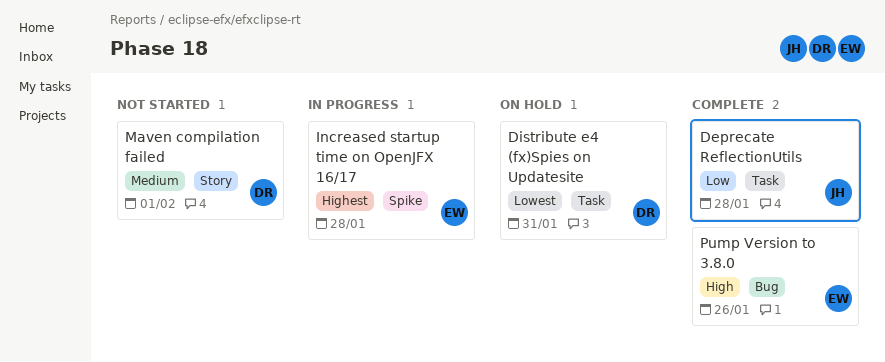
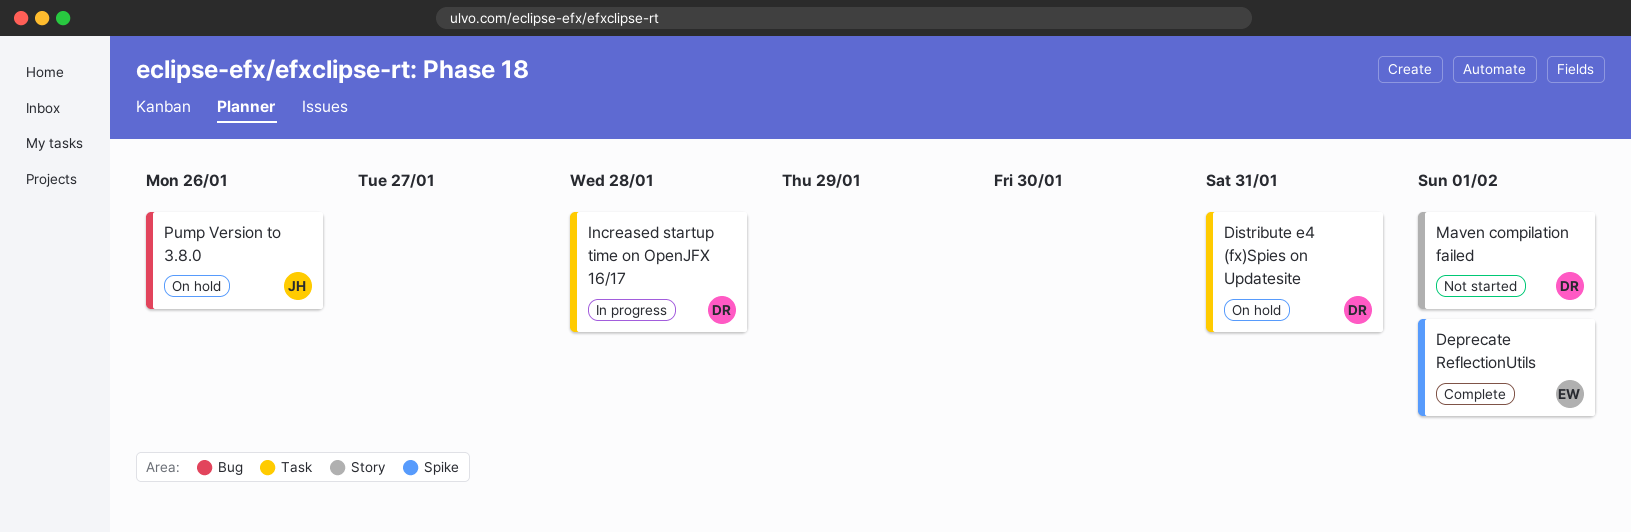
Deprecate ReflectionUtils, owner: JH -> EW
Deprecate ReflectionUtils, label: Task -> Spike
Deprecate ReflectionUtils, due: Jan 28 -> Feb 1
Increased startup time on OpenJFX 16/17, owner: EW -> DR
Increased startup time on OpenJFX 16/17, label: Spike -> Task
Pump Version to 3.8.0, status: Complete -> On hold
Pump Version to 3.8.0, owner: EW -> JH

